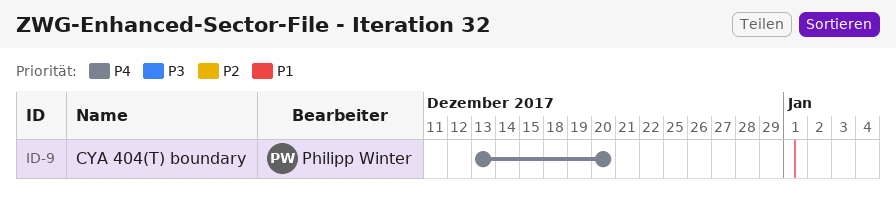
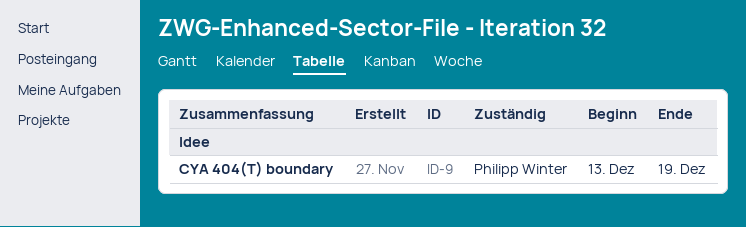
ID-9, due: Dec 20 -> Dec 19

